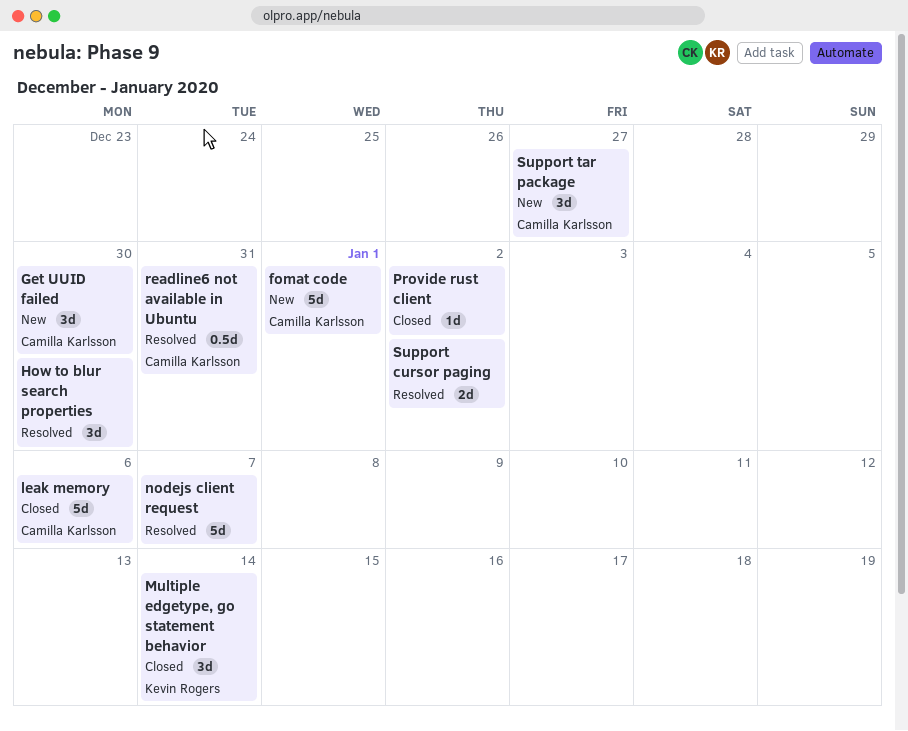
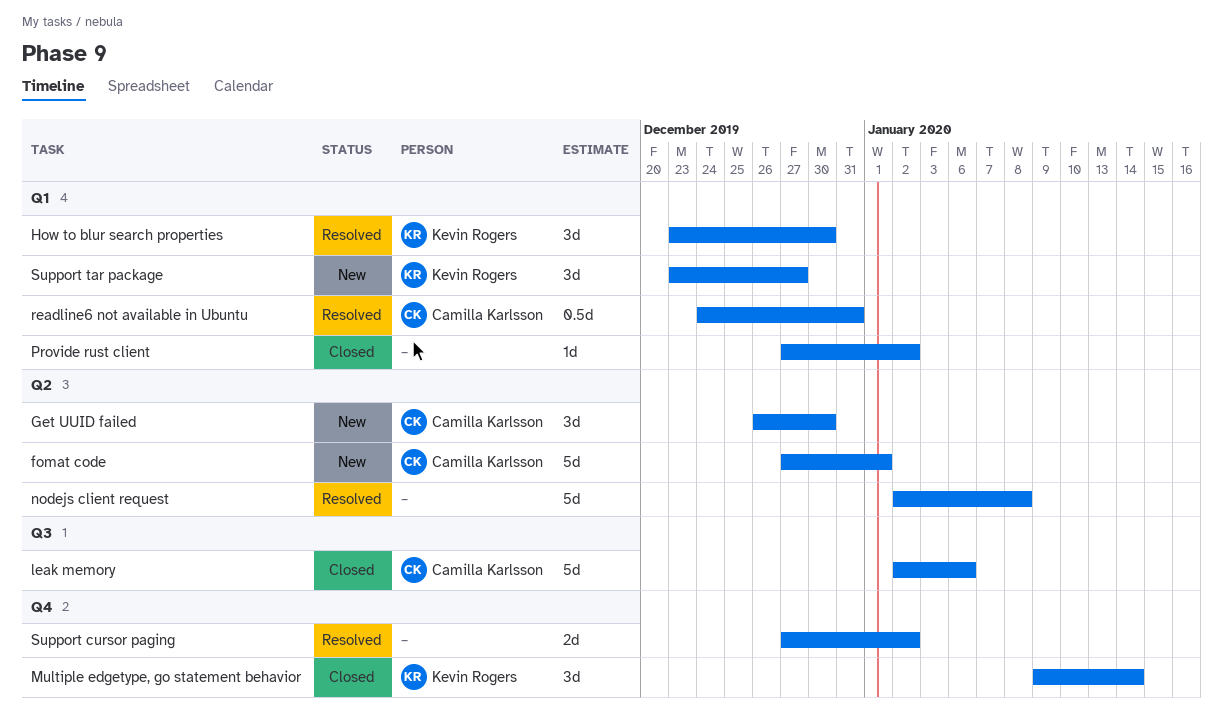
How to blur search properties, owner: none -> Kevin Rogers
nodejs client request, due: Jan 7 -> Jan 8
Support tar package, owner: Camilla Karlsson -> Kevin Rogers

